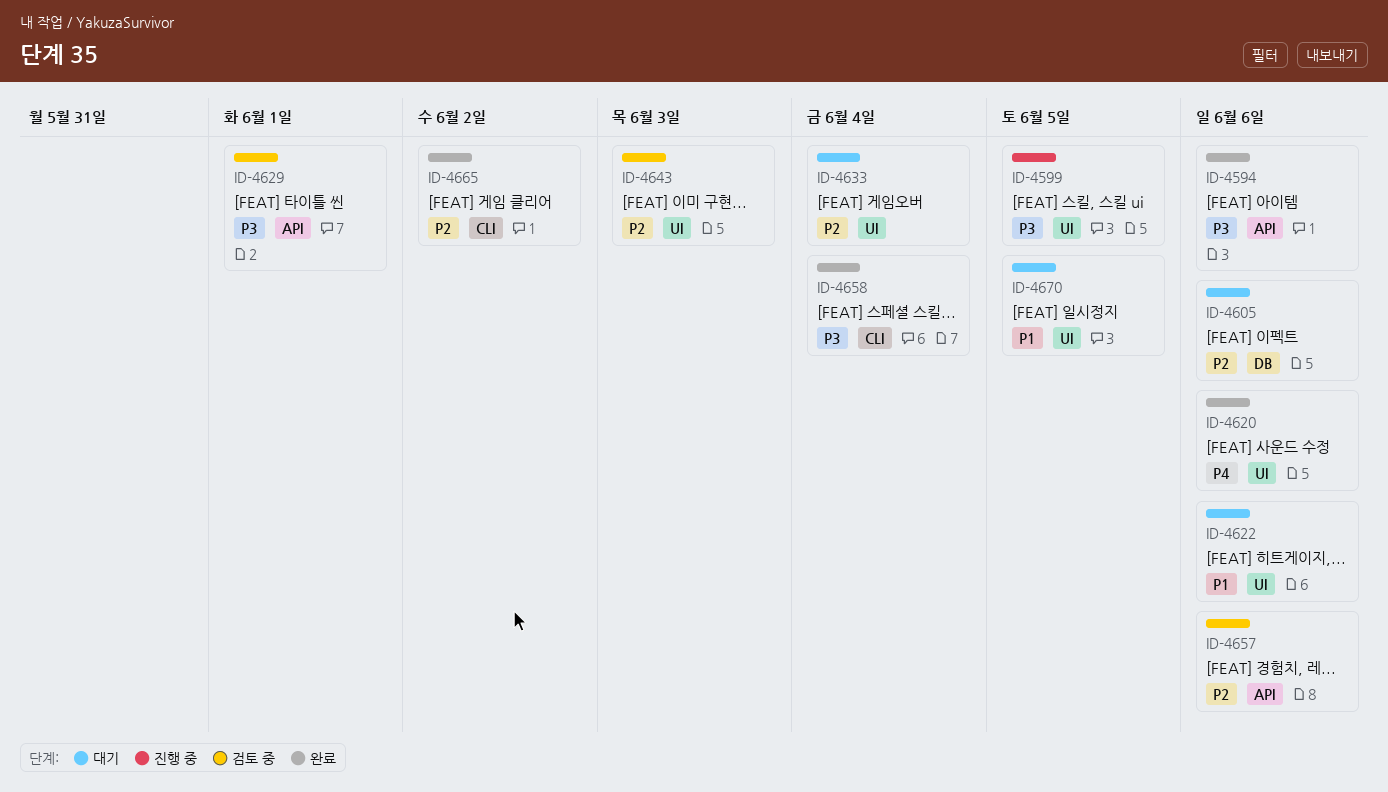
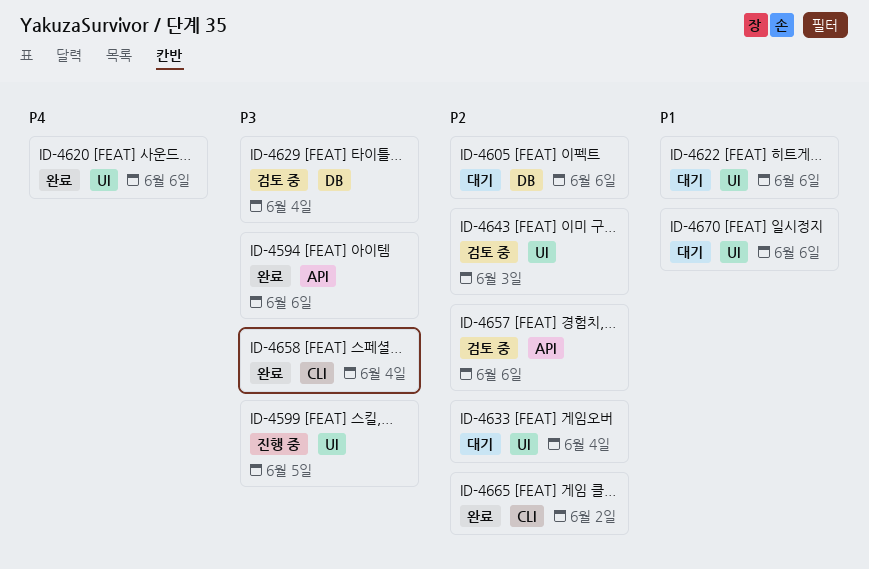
ID-4629, label: API -> DB
ID-4629, due: Jun 1 -> Jun 4
ID-4670, due: Jun 5 -> Jun 6

